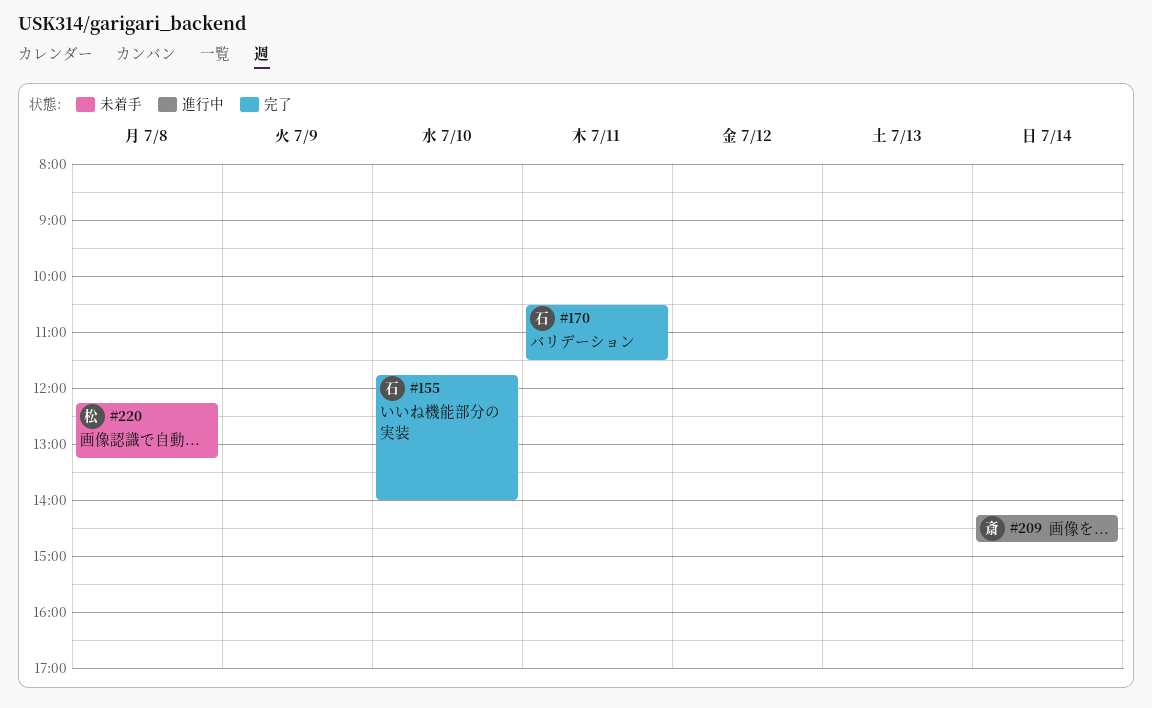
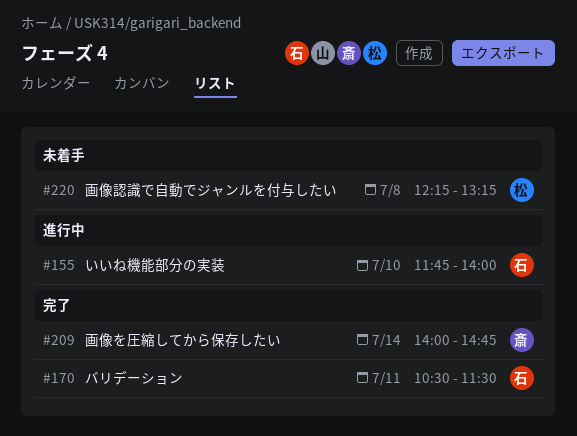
#155, status: 完了 -> 進行中
#209, status: 進行中 -> 完了
#209, begins: 14:15 -> 14:00

